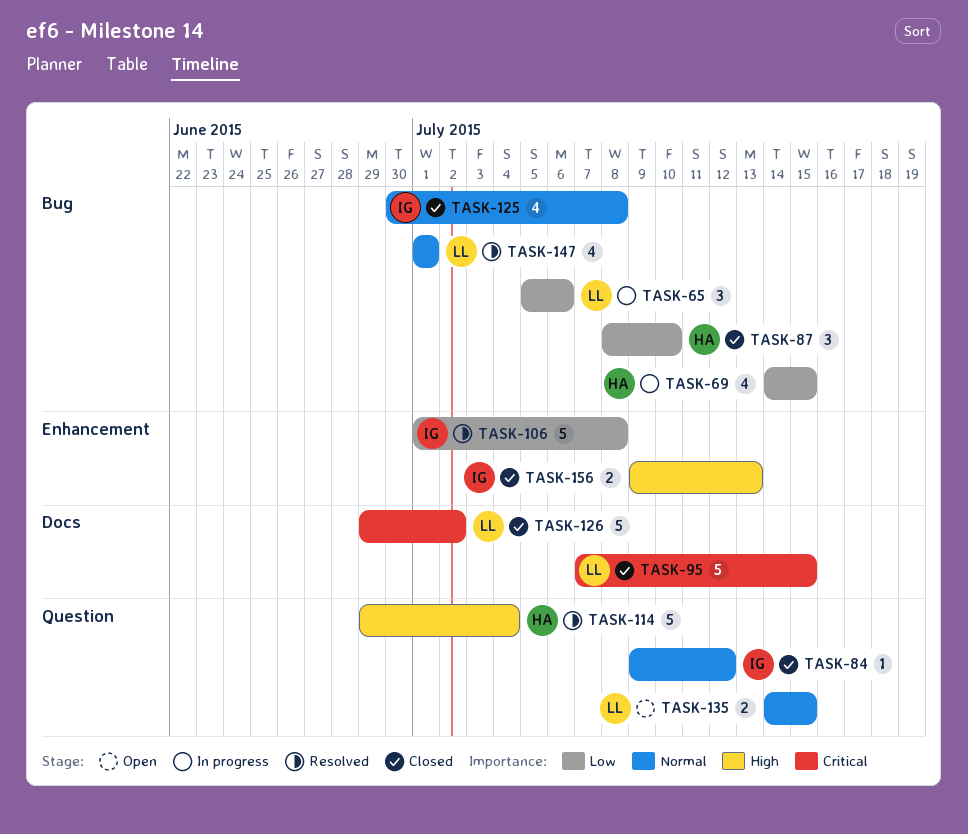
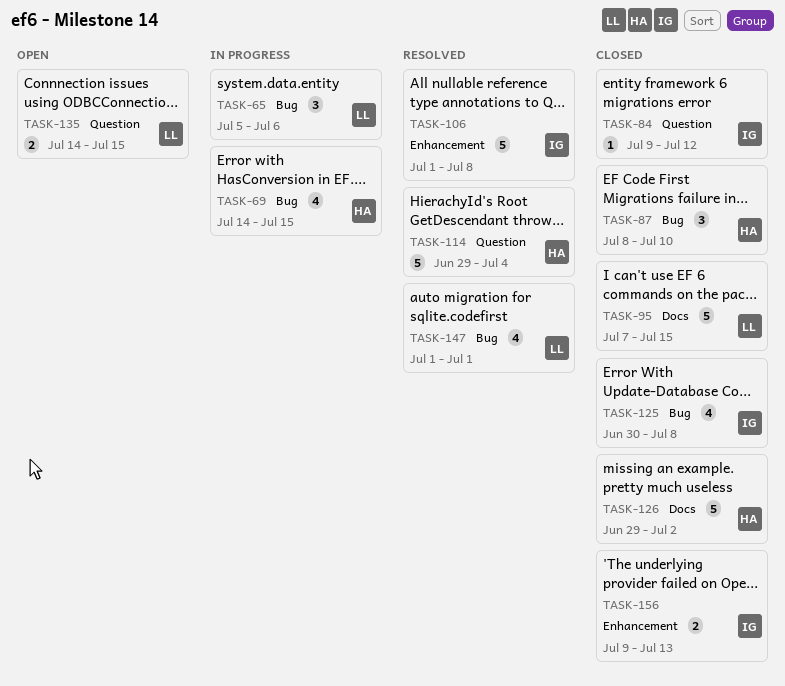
TASK-126, owner: LL -> HA

